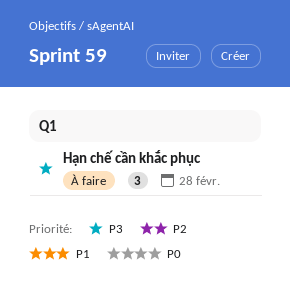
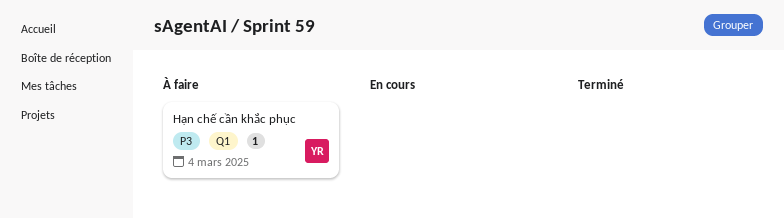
Hạn chế cần khắc phục, estimate: 3 -> 1
Hạn chế cần khắc phục, due: Feb 28 -> Mar 4

